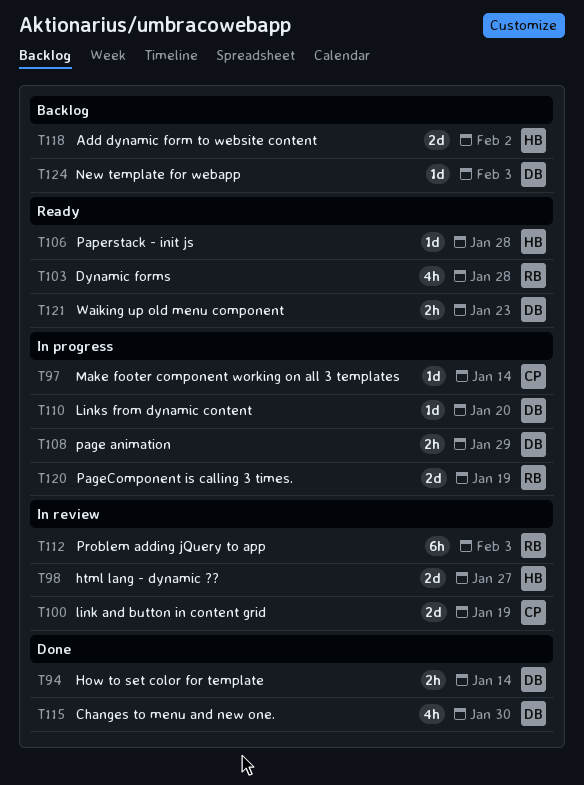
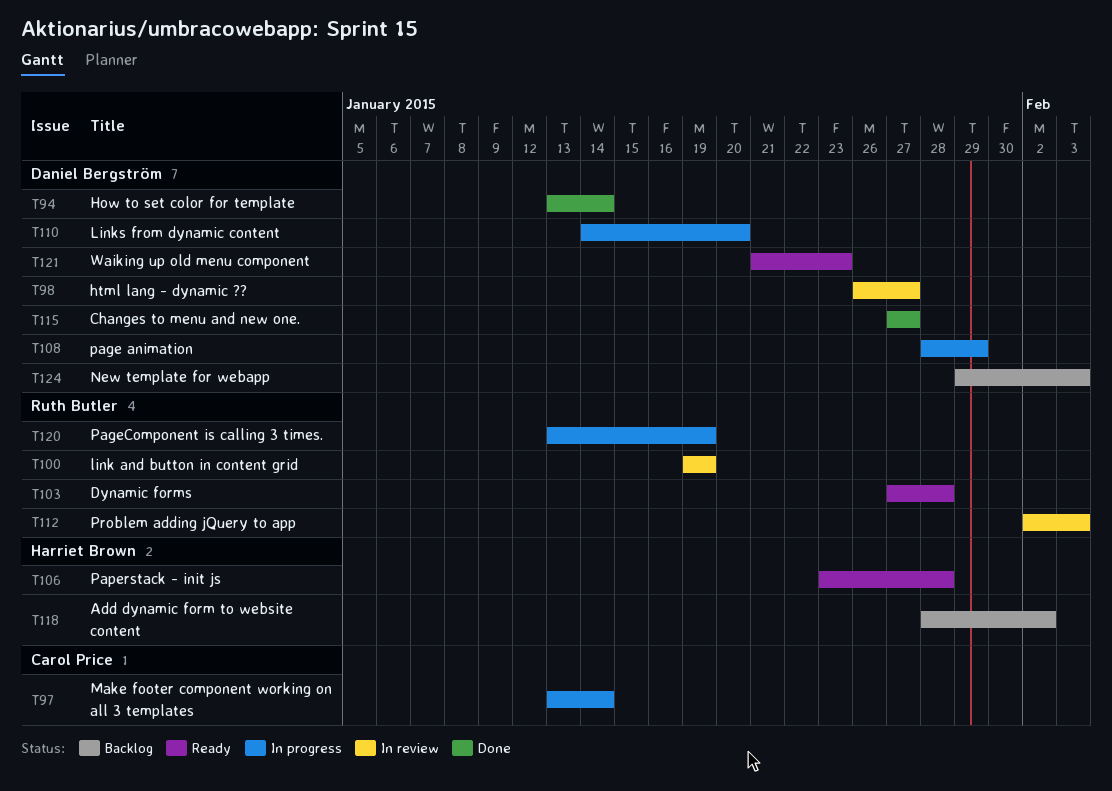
T98, owner: Harriet Brown -> Daniel Bergström
T100, owner: Carol Price -> Ruth Butler
T115, due: Jan 30 -> Jan 27

